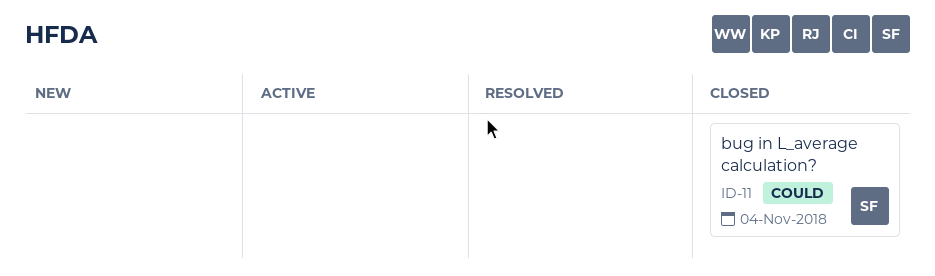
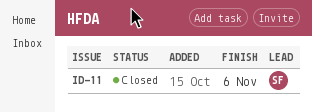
ID-11, due: Nov 4 -> Nov 6

